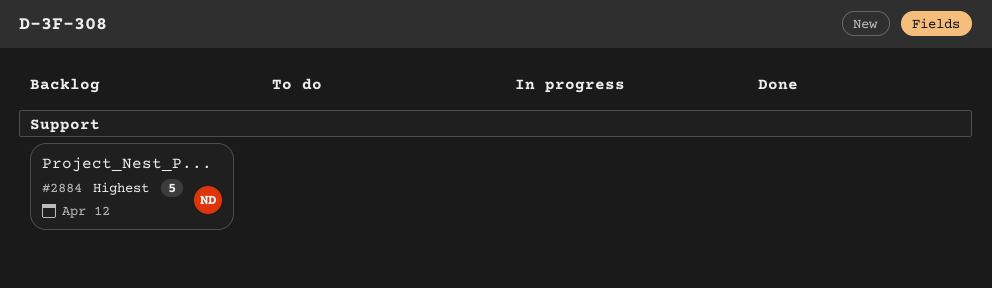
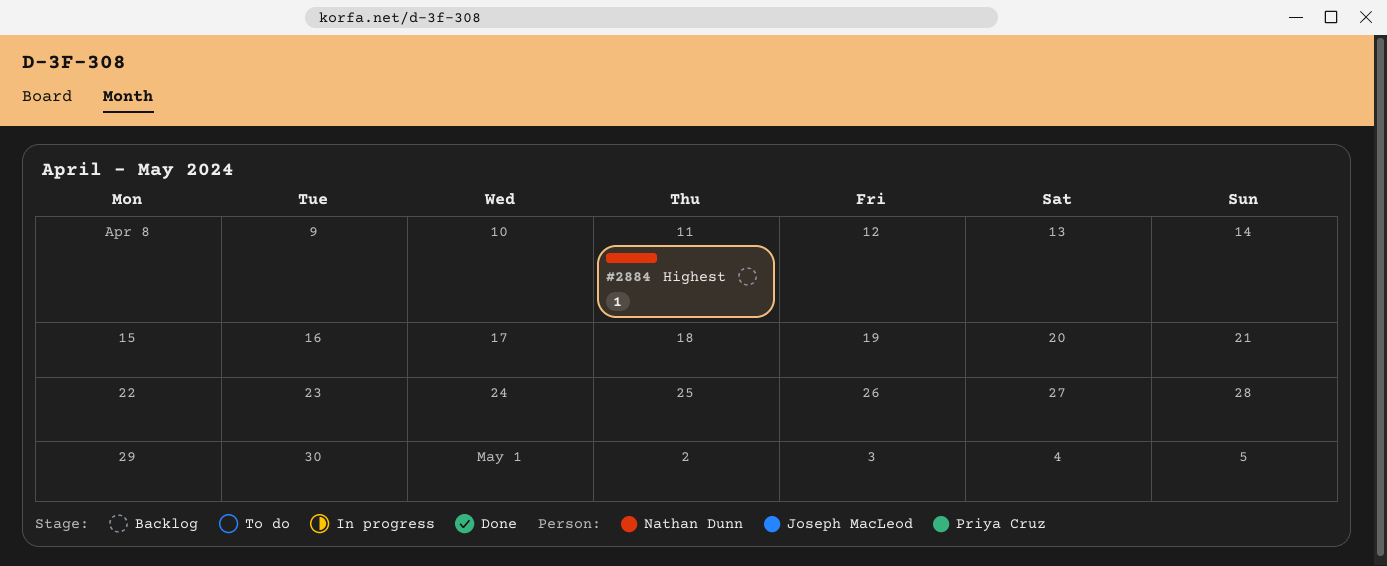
#2884, estimate: 5 -> 1
#2884, due: Apr 12 -> Apr 11

